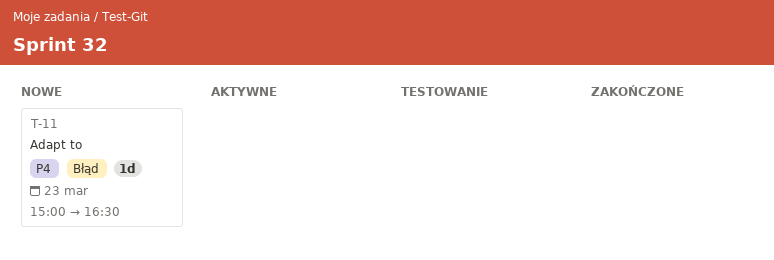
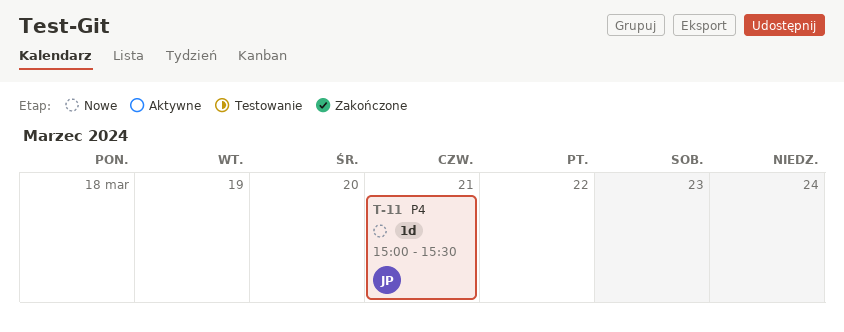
T-11, day: Mar 23 -> Mar 21
T-11, ends: 16:30 -> 15:30

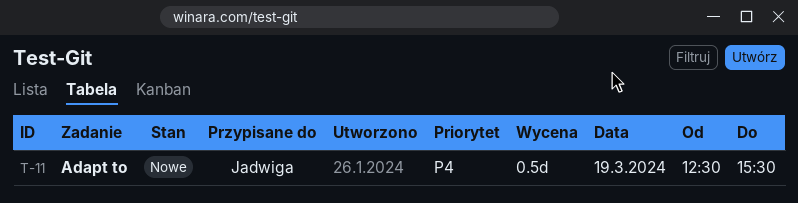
T-11, estimate: 1d -> 0.5d
T-11, day: Mar 21 -> Mar 19
T-11, begins: 15:00 -> 12:30

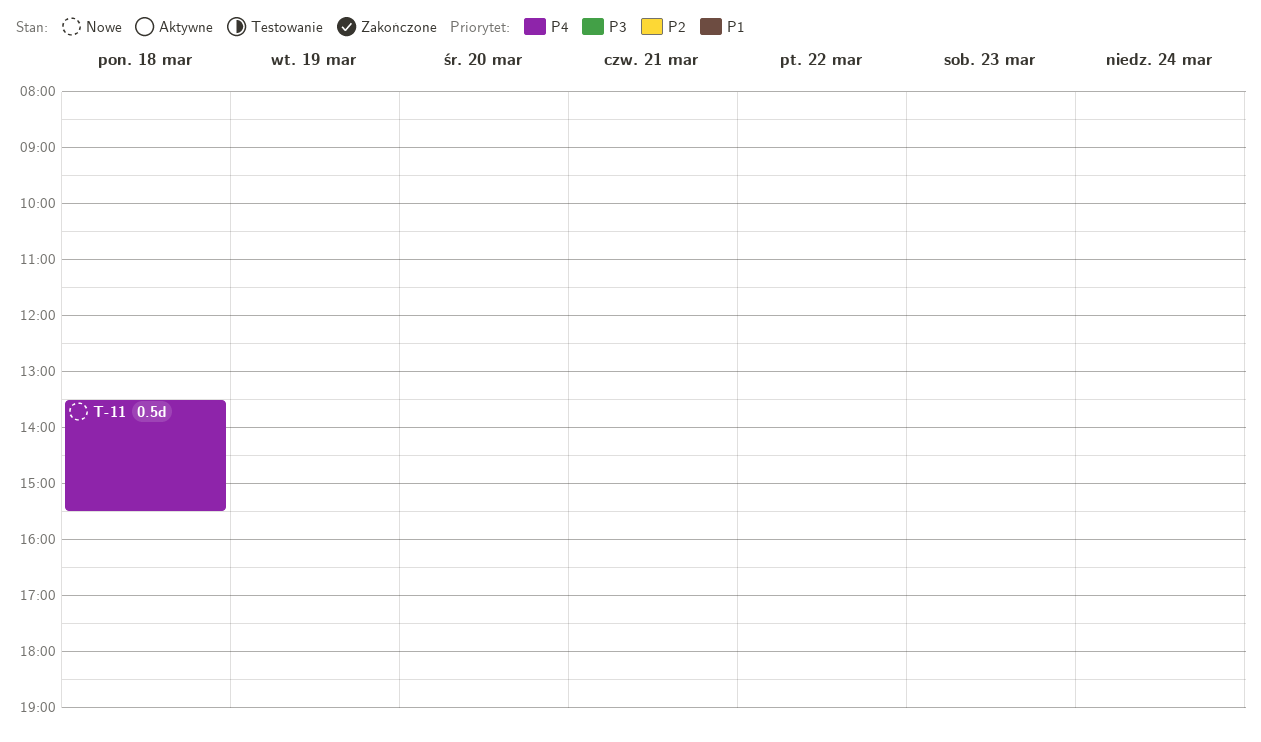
T-11, day: Mar 19 -> Mar 18
T-11, begins: 12:30 -> 13:30

